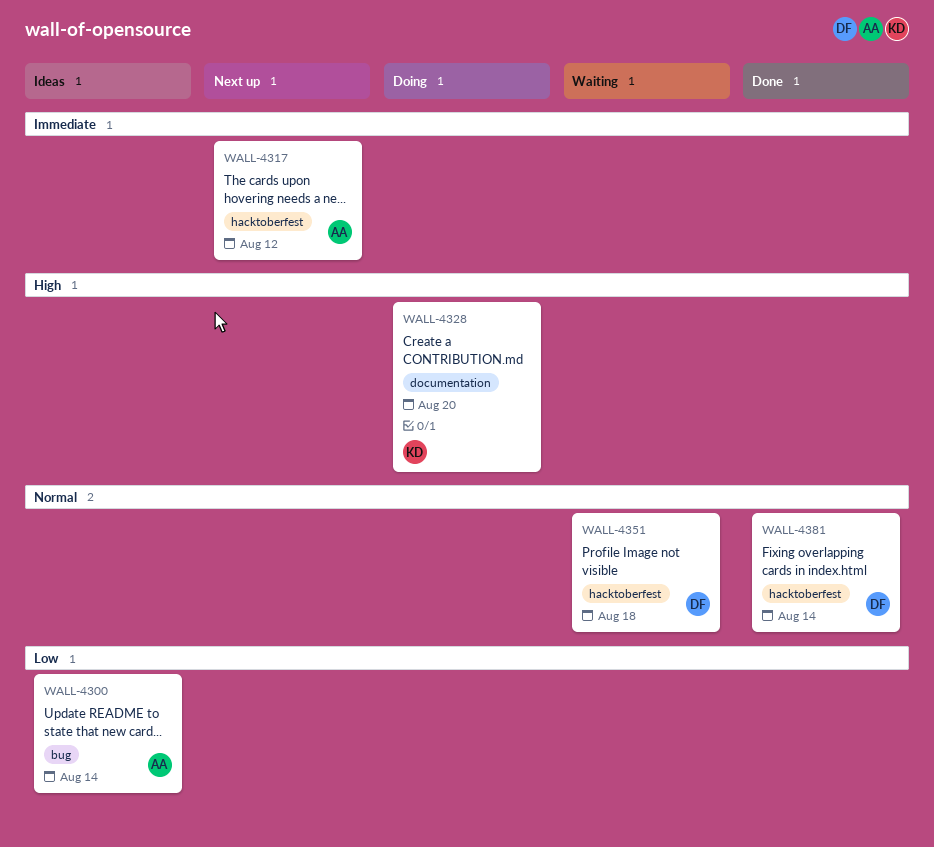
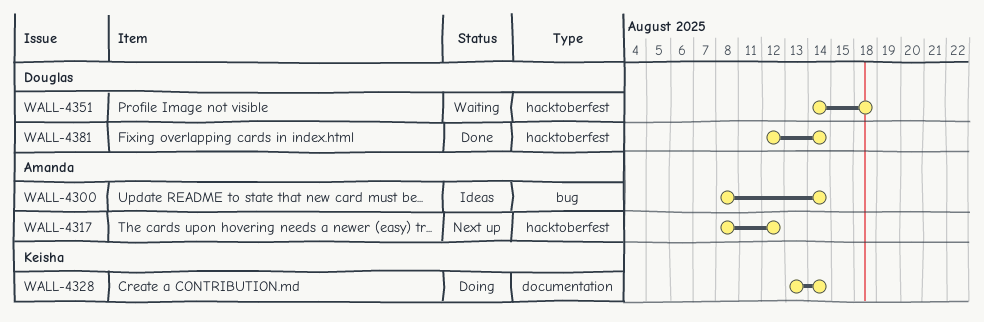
WALL-4328, due: Aug 20 -> Aug 14

